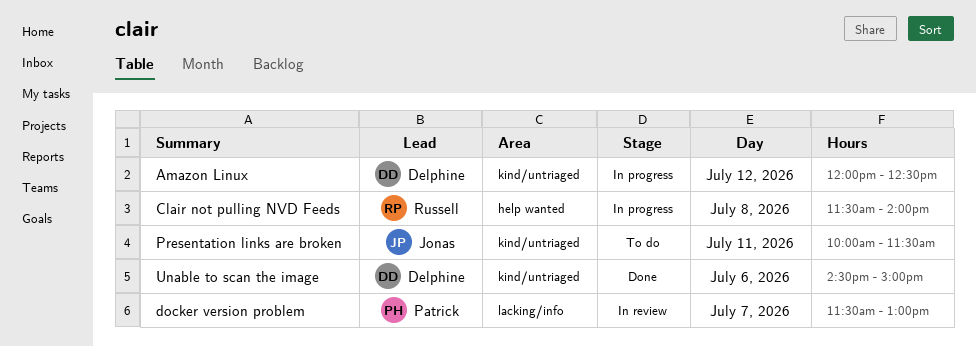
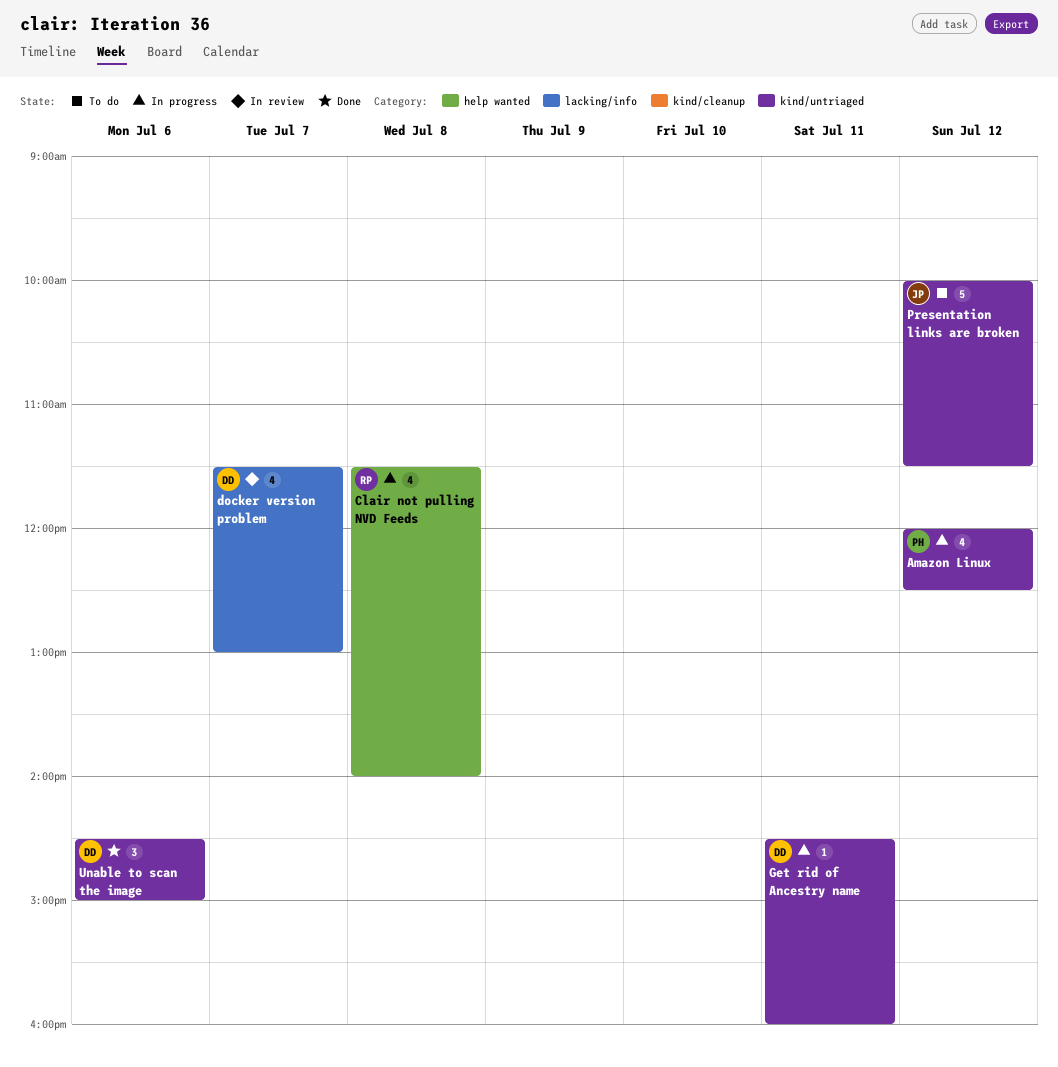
Amazon Linux, owner: Delphine -> Patrick
docker version problem, owner: Patrick -> Delphine
Get rid of Ancestry name: none -> present
Presentation links are broken, day: Jul 11 -> Jul 12

